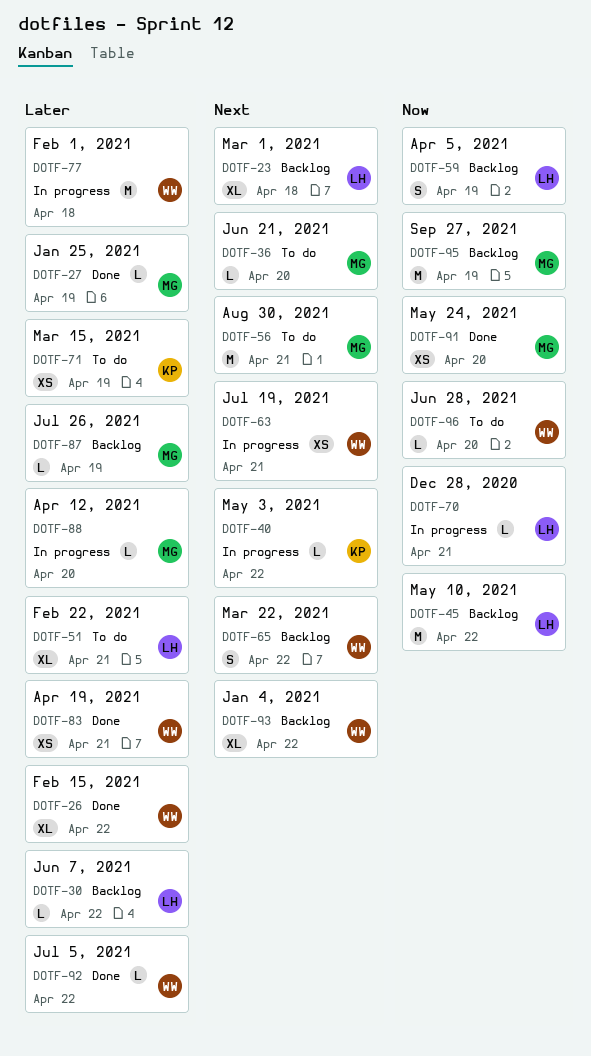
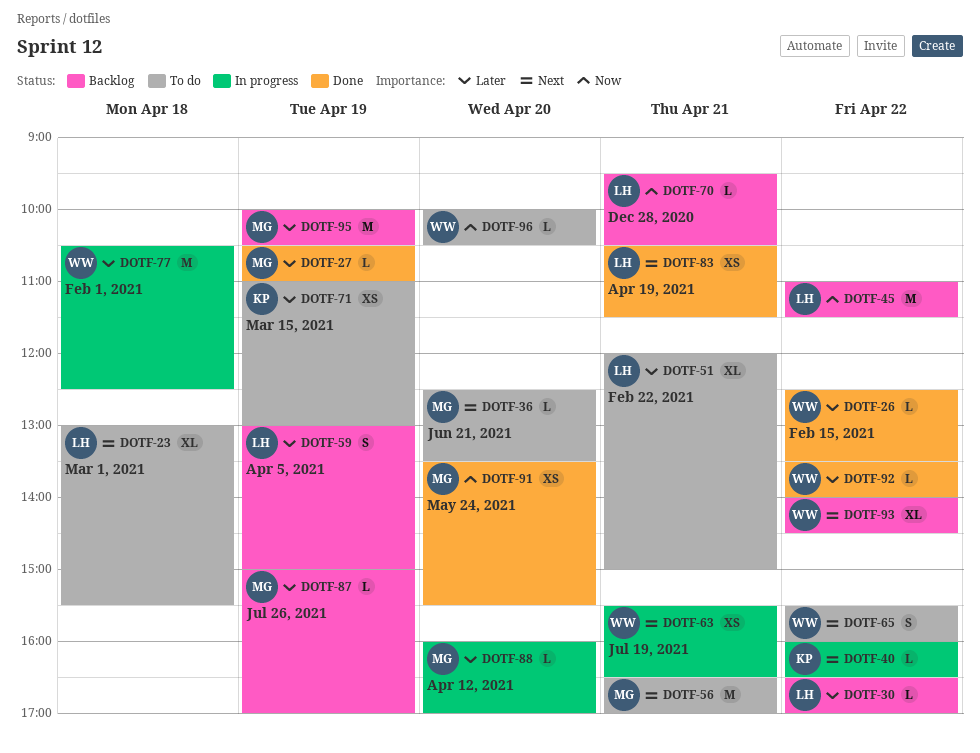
DOTF-23, status: Backlog -> To do
DOTF-26, estimate: XL -> L
DOTF-59, priority: Now -> Later
DOTF-65, status: Backlog -> To do
DOTF-70, status: In progress -> Backlog
DOTF-83, owner: WW -> LH
DOTF-83, priority: Later -> Next
DOTF-95, priority: Now -> Later

